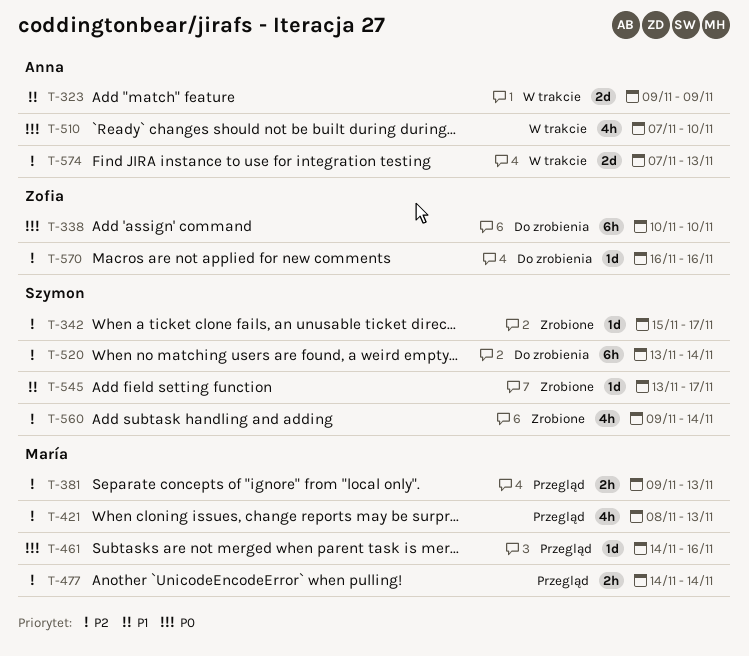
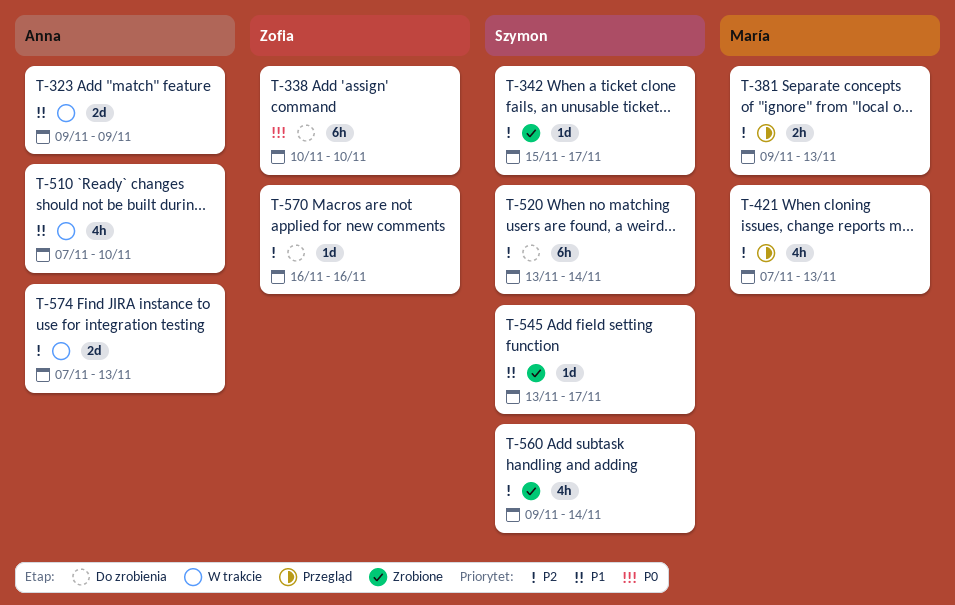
T-421, start: Nov 8 -> Nov 7
T-461: present -> none
T-477: present -> none
T-510, priority: P0 -> P1

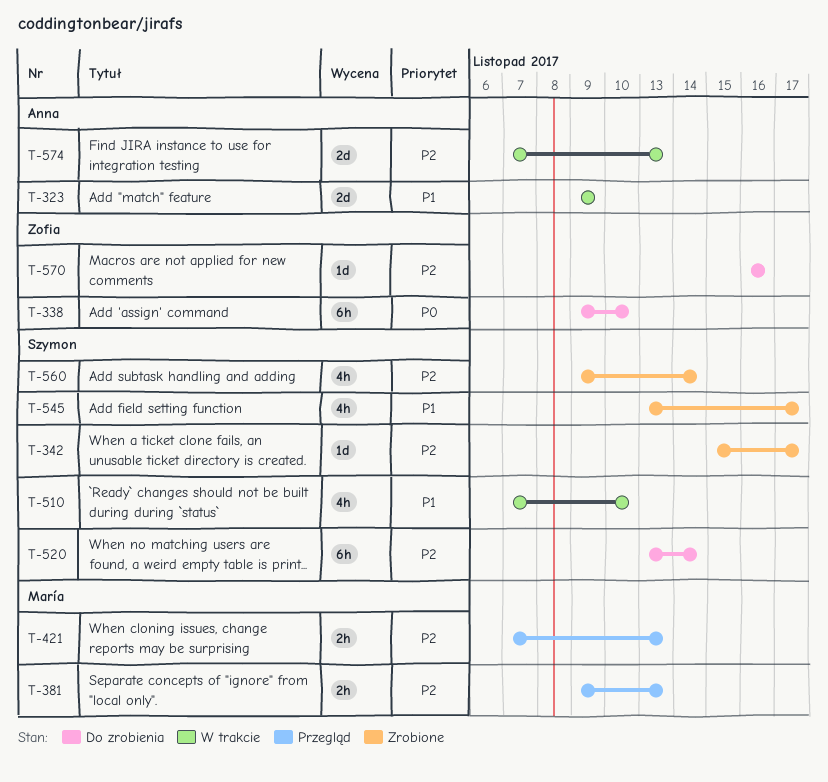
T-338, start: Nov 10 -> Nov 9
T-421, estimate: 4h -> 2h
T-510, owner: Anna -> Szymon
T-545, estimate: 1d -> 4h

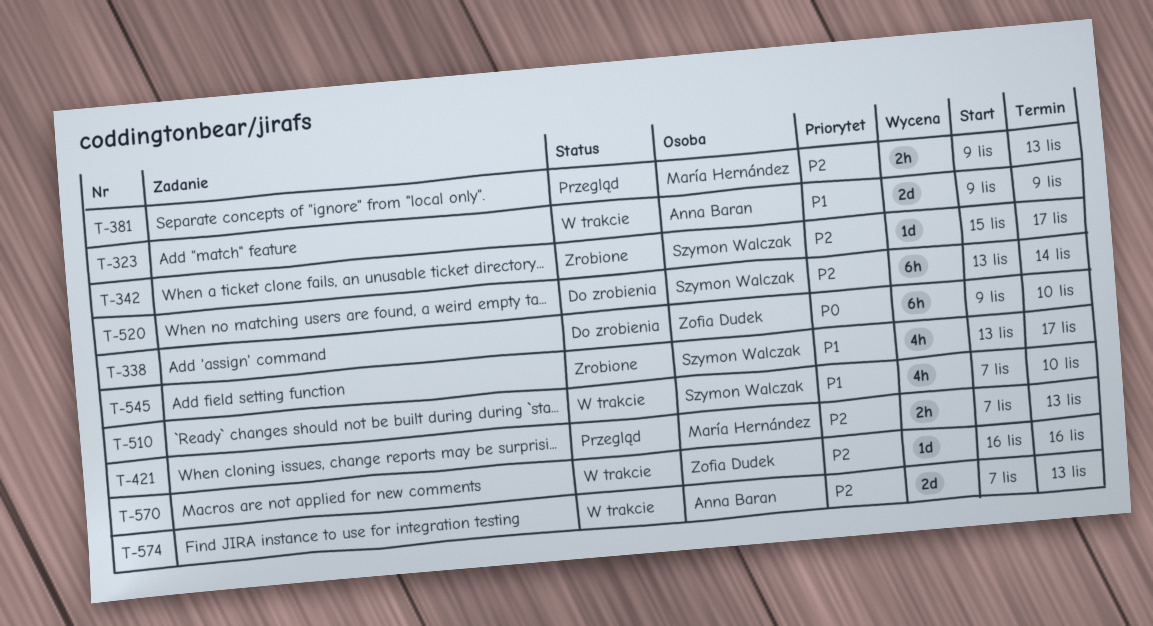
T-560: present -> none
T-570, status: Do zrobienia -> W trakcie

